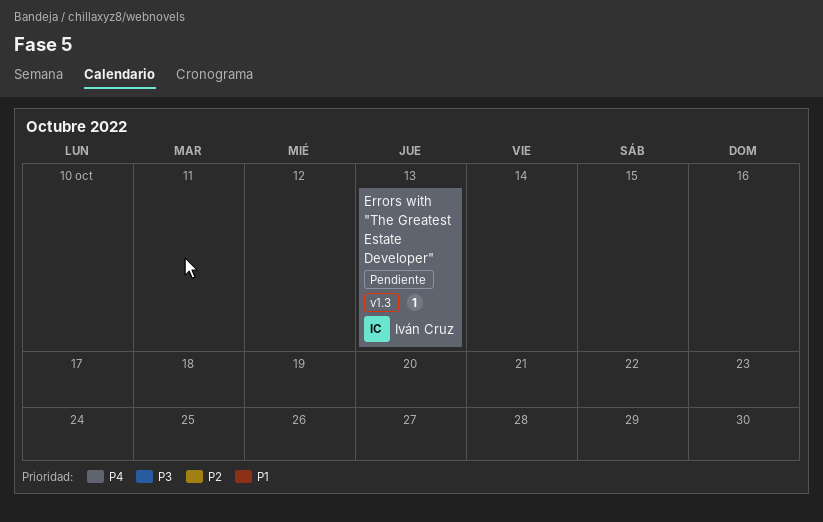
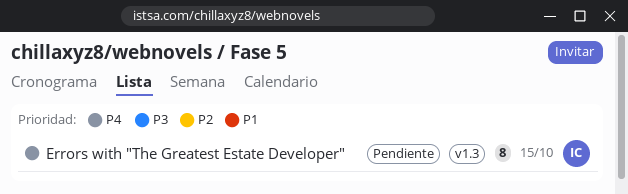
Errors with "The Greatest Estate Developer", estimate: 1 -> 8
Errors with "The Greatest Estate Developer", due: Oct 13 -> Oct 15

